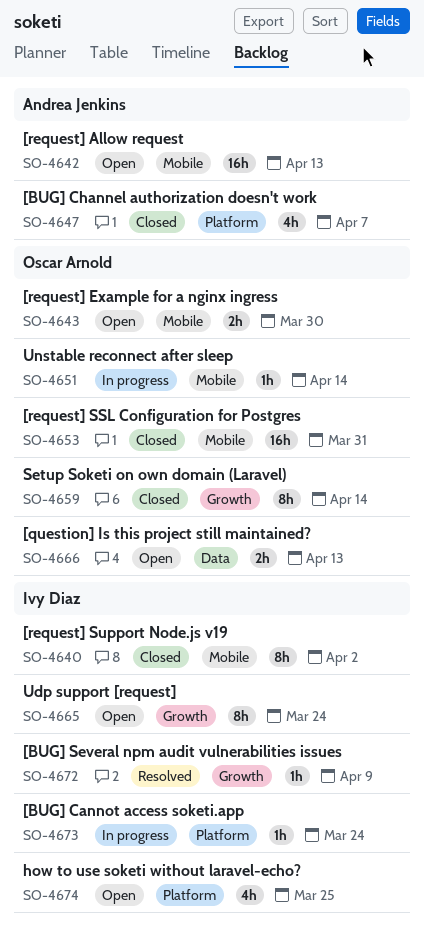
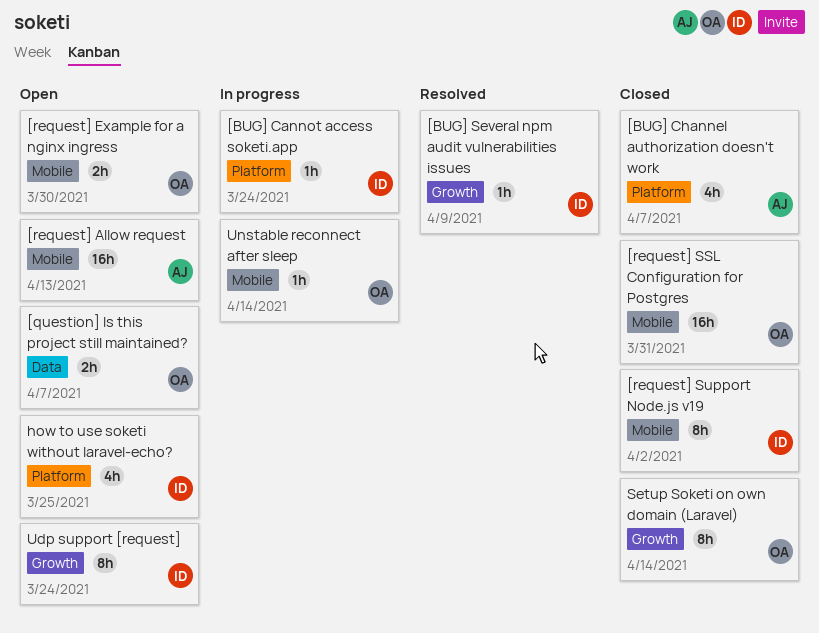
[question] Is this project still maintained?, due: Apr 13 -> Apr 7

